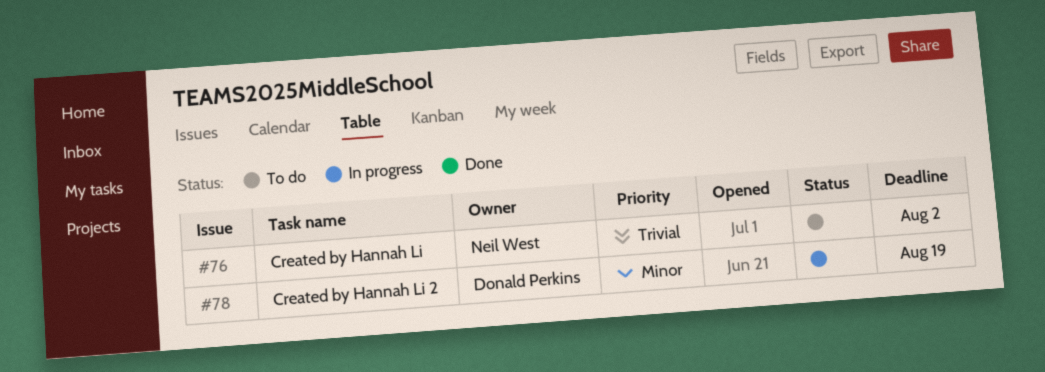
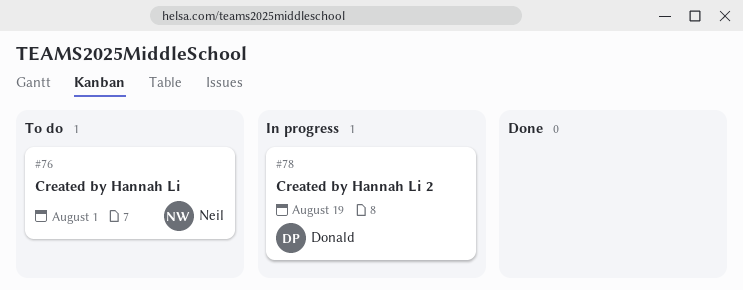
#76, due: Aug 2 -> Aug 1

